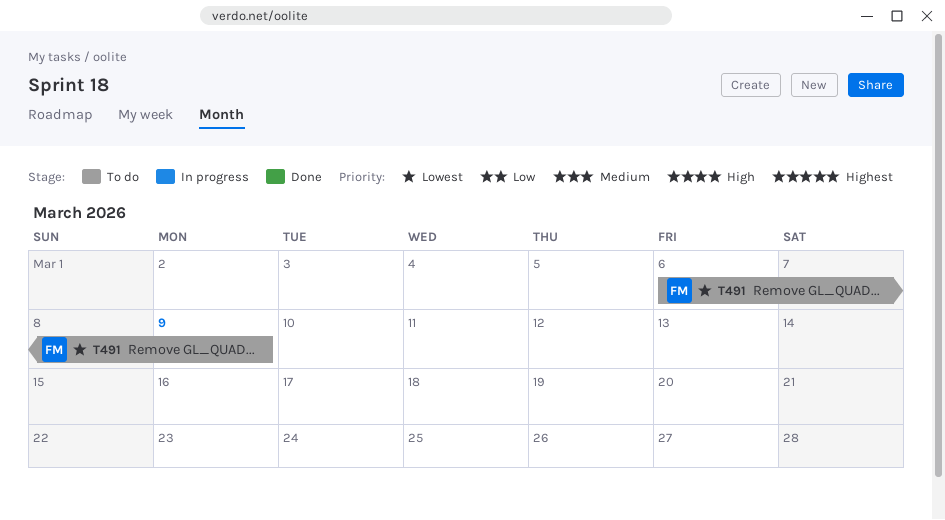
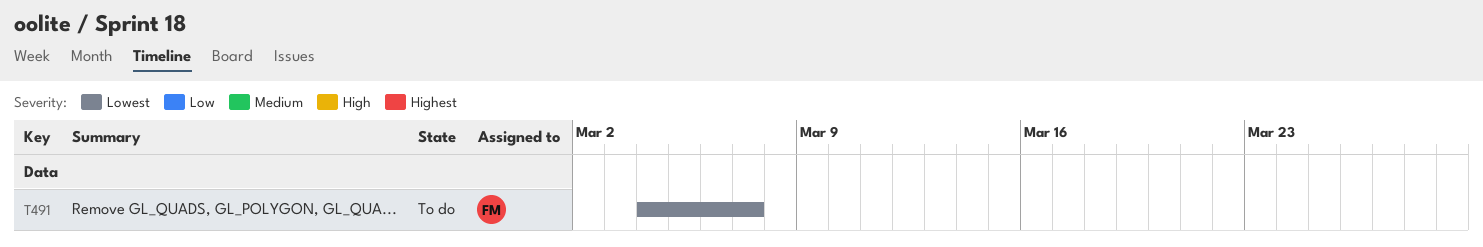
T491, start: Mar 6 -> Mar 4
T491, due: Mar 9 -> Mar 7

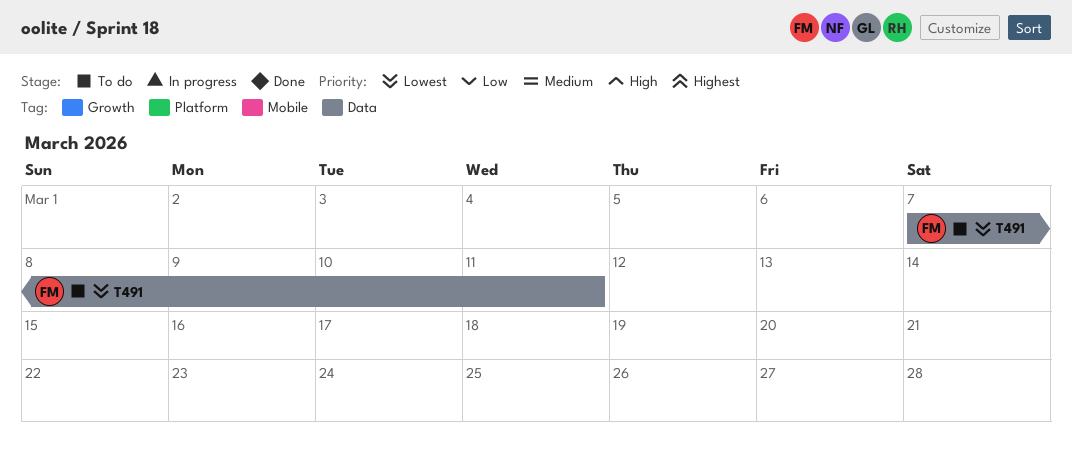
T491, start: Mar 4 -> Mar 7
T491, due: Mar 7 -> Mar 11

